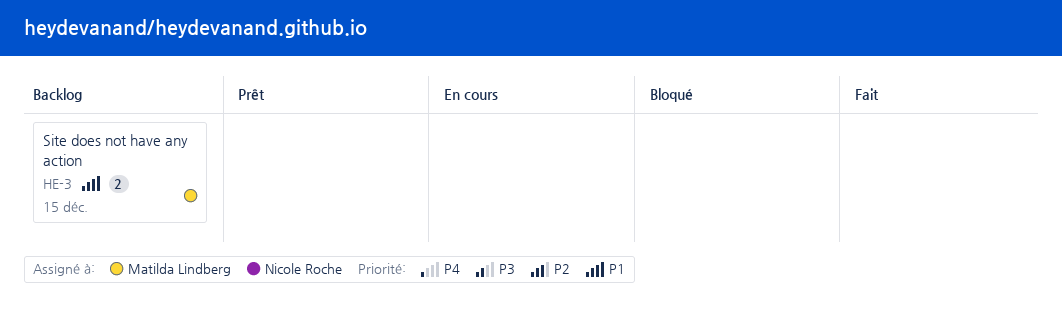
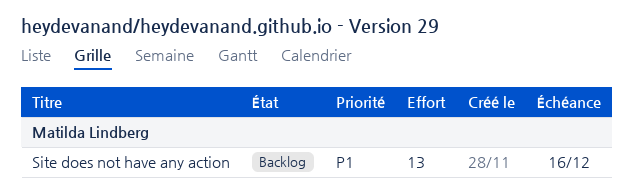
Site does not have any action, estimate: 2 -> 13
Site does not have any action, due: Dec 15 -> Dec 16

